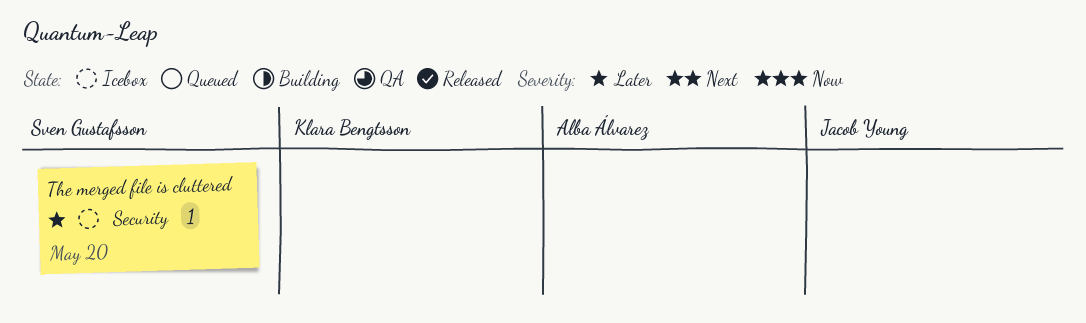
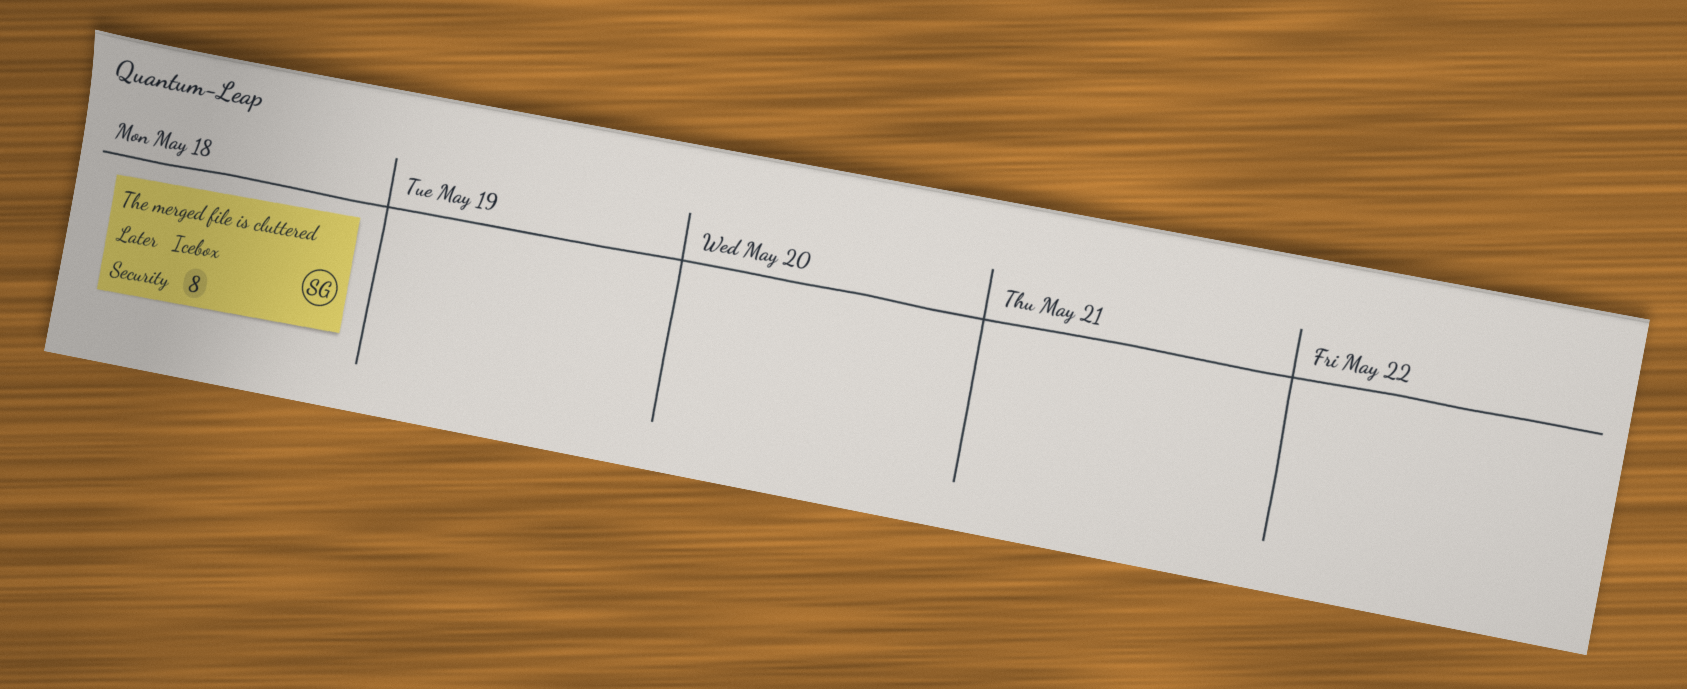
The merged file is cluttered, estimate: 1 -> 8
The merged file is cluttered, due: May 20 -> May 18

